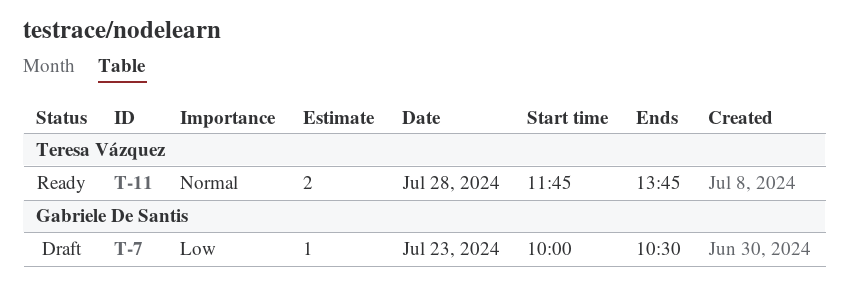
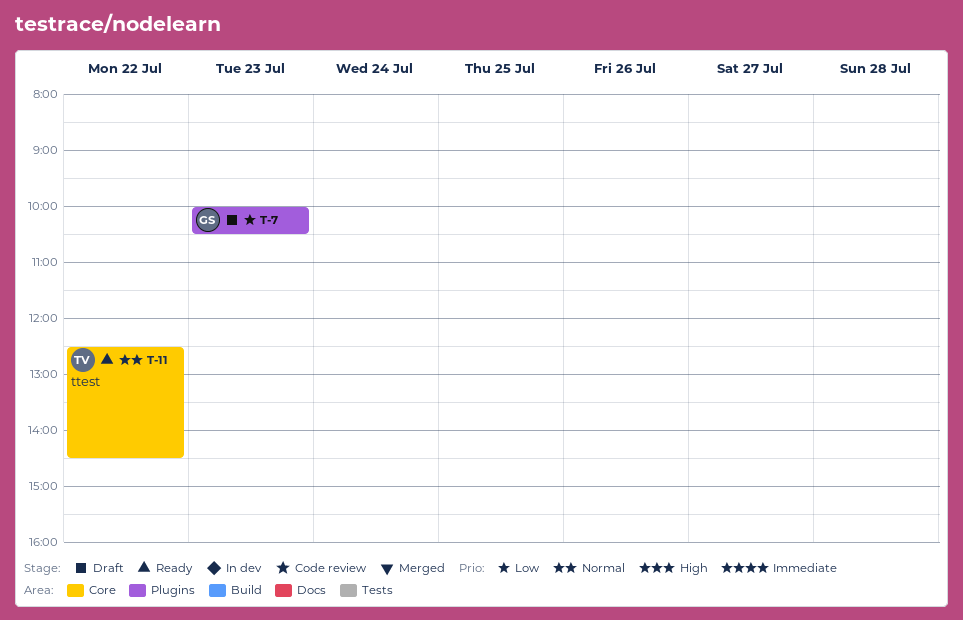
T-11, day: Jul 28 -> Jul 22
T-11, begins: 11:45 -> 12:30
T-11, ends: 13:45 -> 14:30

